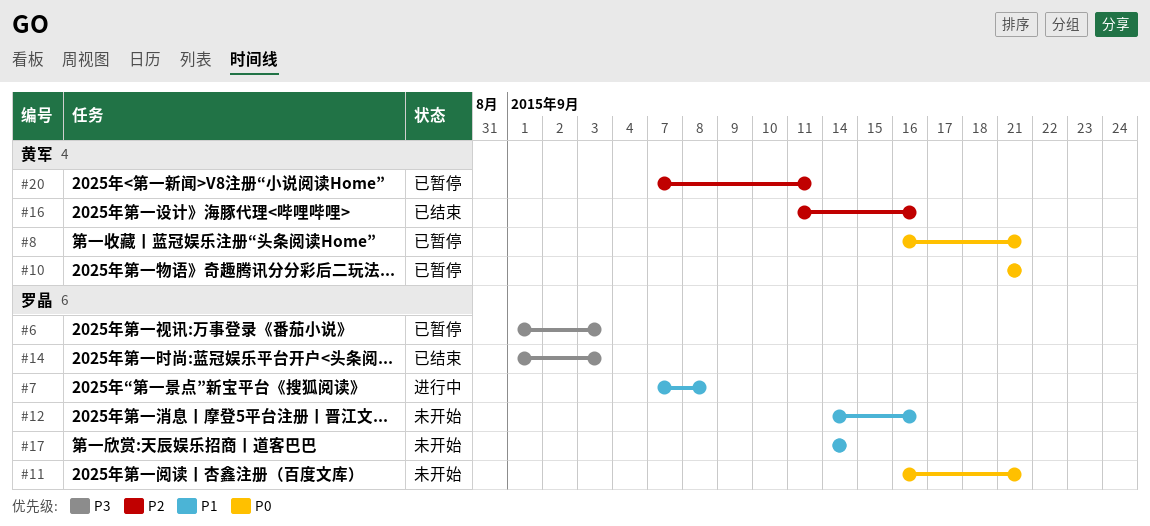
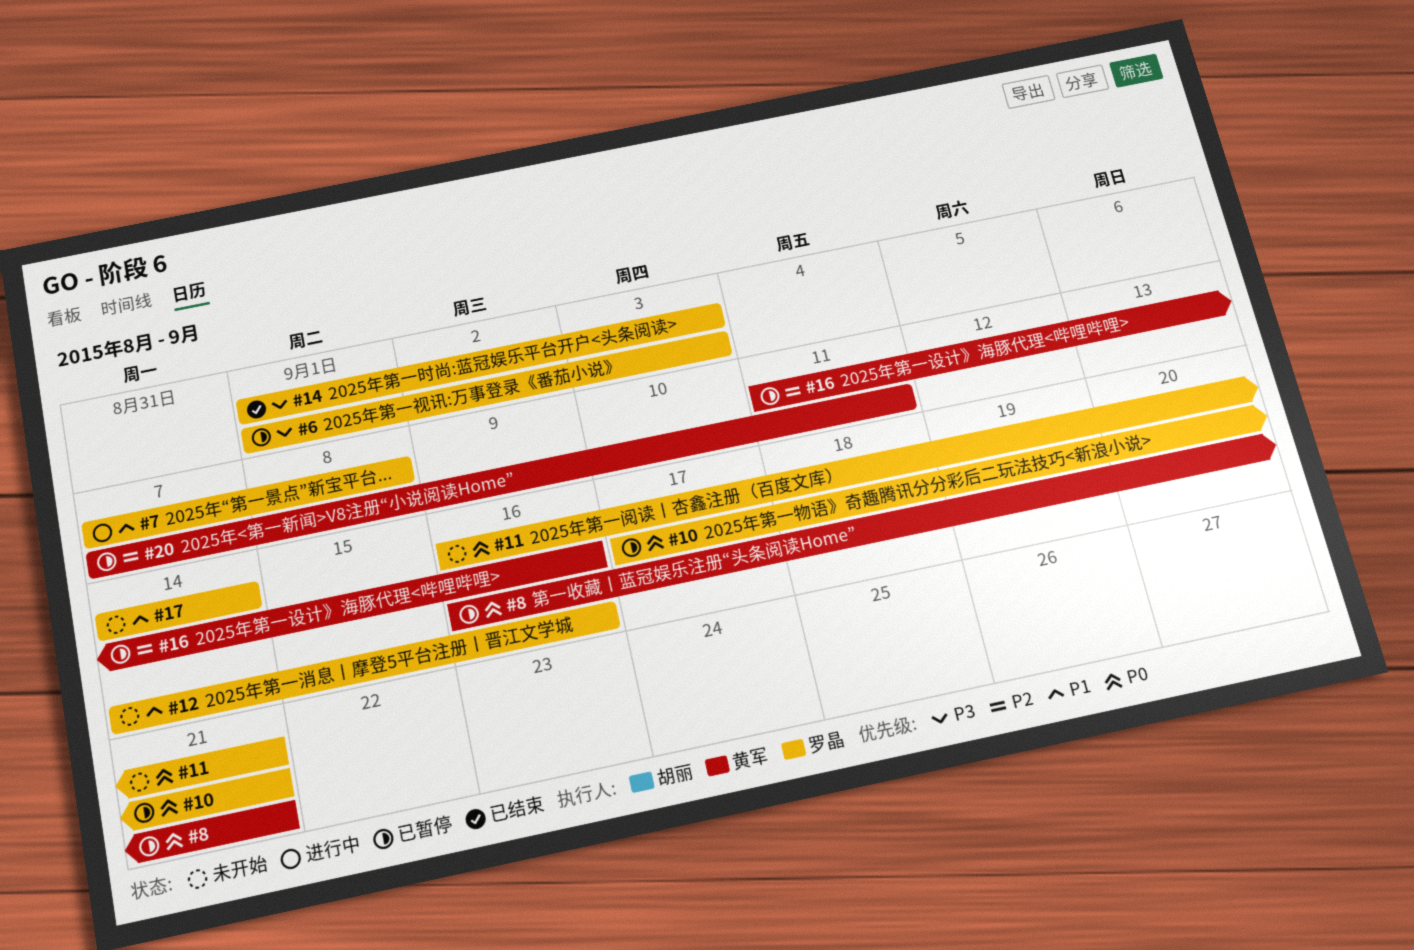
#10, owner: 黄军 -> 罗晶
#10, start: Sep 21 -> Sep 17
#16, status: 已结束 -> 已暂停

